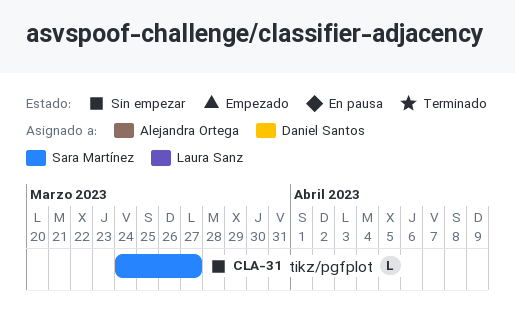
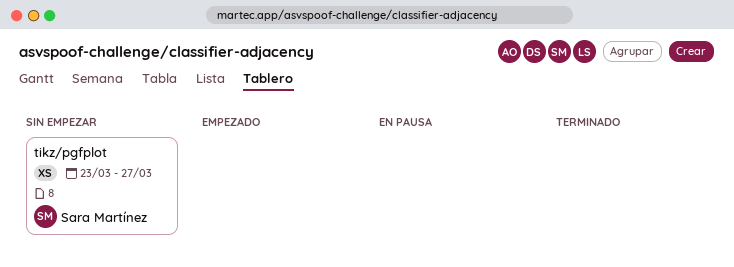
tikz/pgfplot, estimate: L -> XS
tikz/pgfplot, start: Mar 24 -> Mar 23

